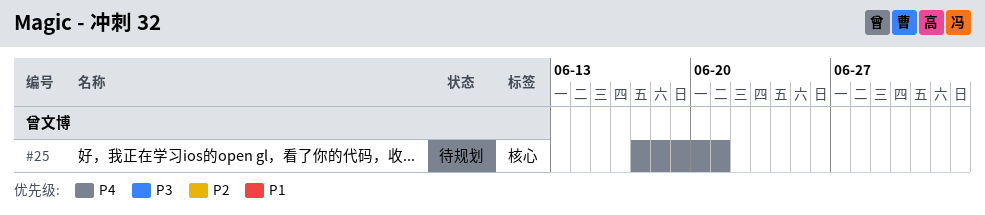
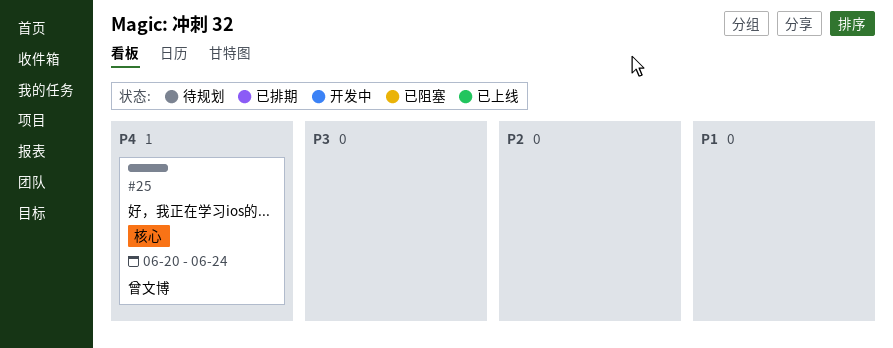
#25, start: Jun 17 -> Jun 20
#25, due: Jun 21 -> Jun 24

